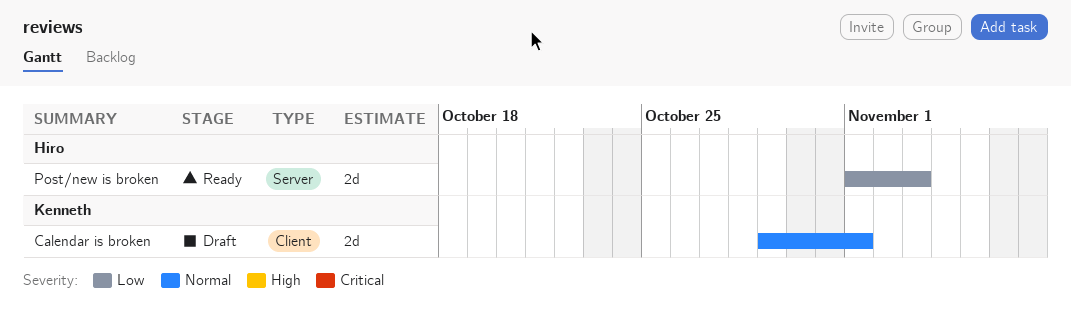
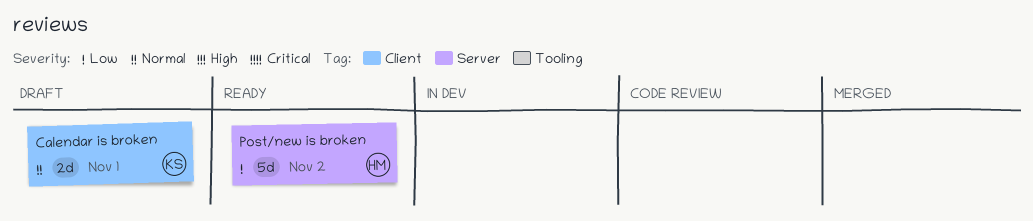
Post/new is broken, estimate: 2d -> 5d
Post/new is broken, due: Nov 3 -> Nov 2

